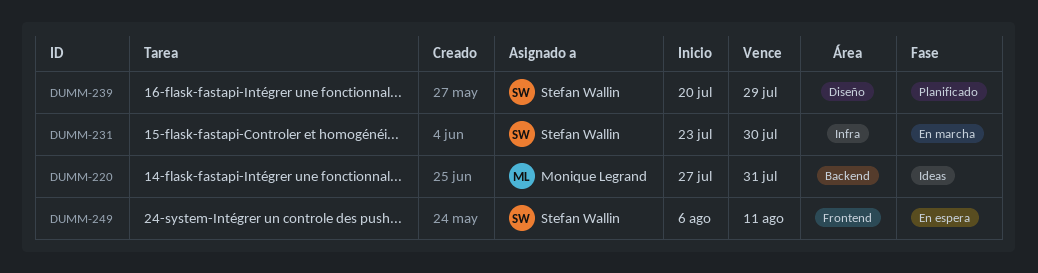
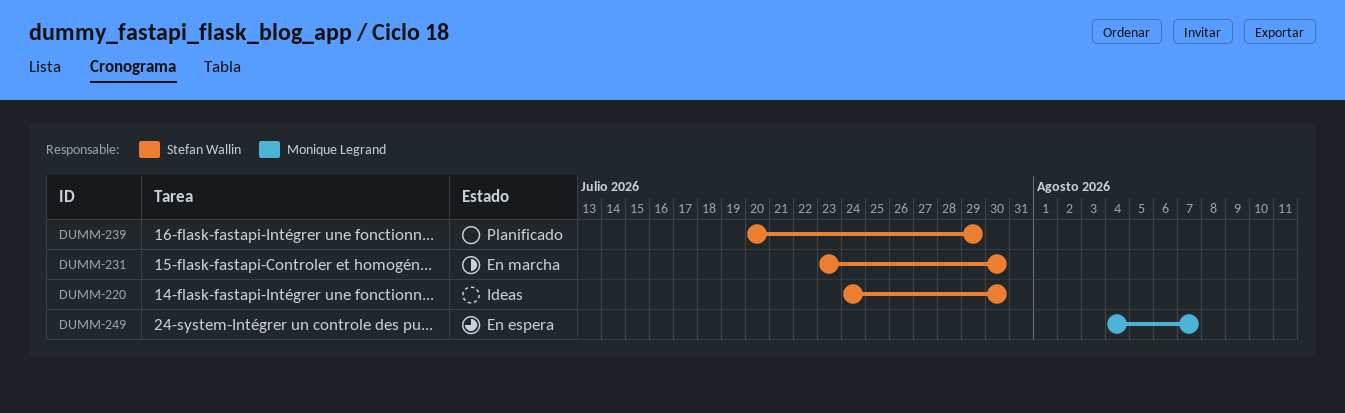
DUMM-220, owner: Monique Legrand -> Stefan Wallin
DUMM-220, start: Jul 27 -> Jul 24
DUMM-220, due: Jul 31 -> Jul 30
DUMM-249, owner: Stefan Wallin -> Monique Legrand
DUMM-249, start: Aug 6 -> Aug 4
DUMM-249, due: Aug 11 -> Aug 7

